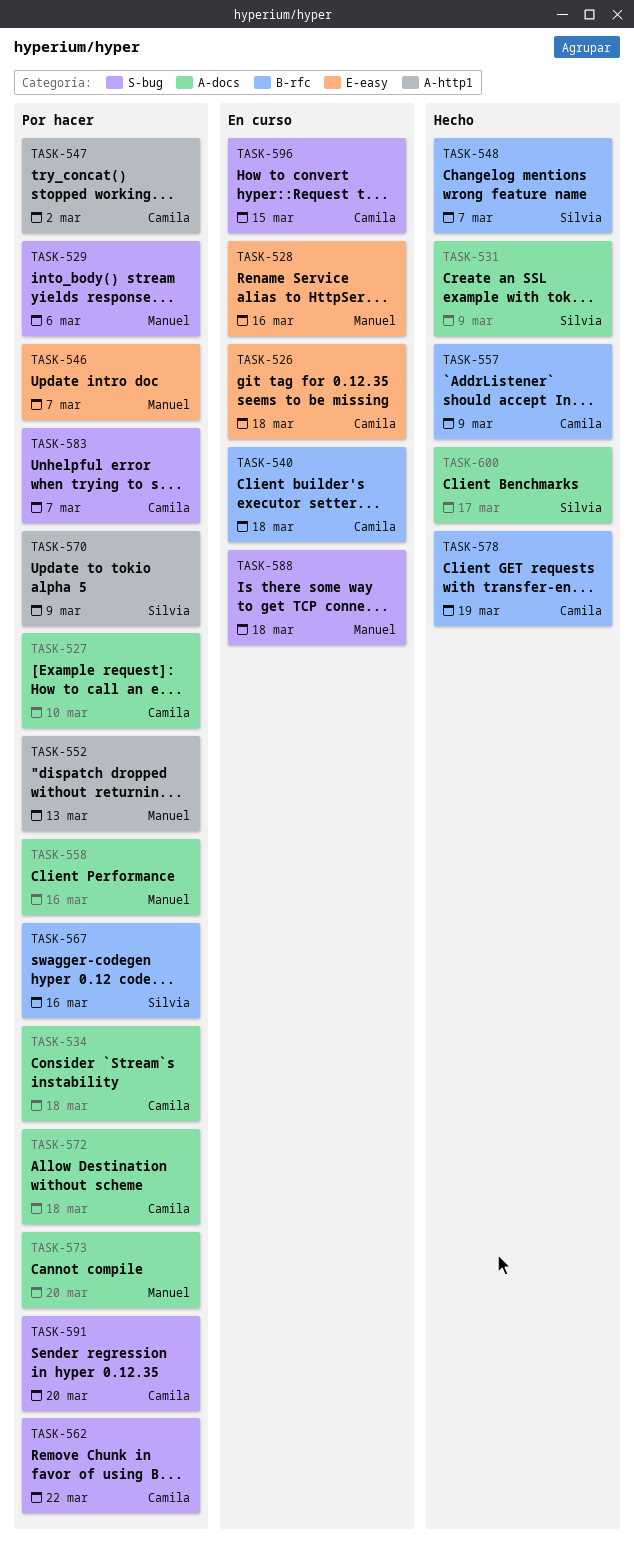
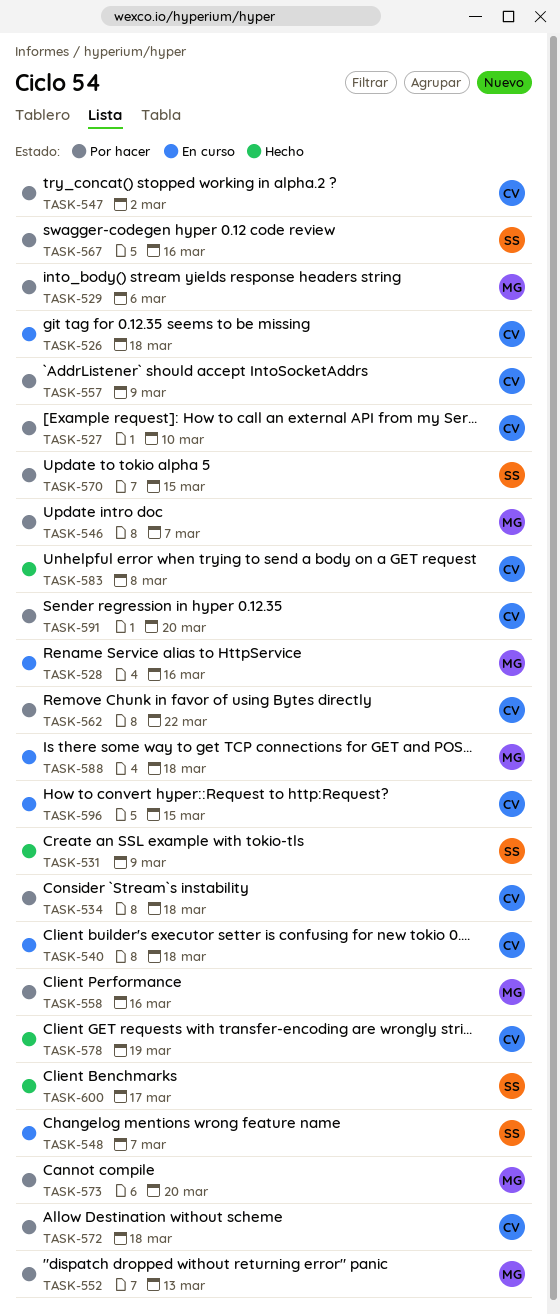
TASK-548, status: Hecho -> En curso
TASK-557, status: Hecho -> Por hacer
TASK-570, due: Mar 9 -> Mar 15
TASK-583, status: Por hacer -> Hecho
TASK-583, due: Mar 7 -> Mar 8

